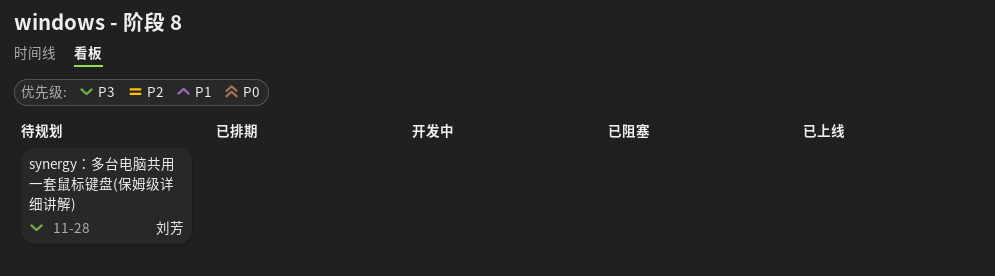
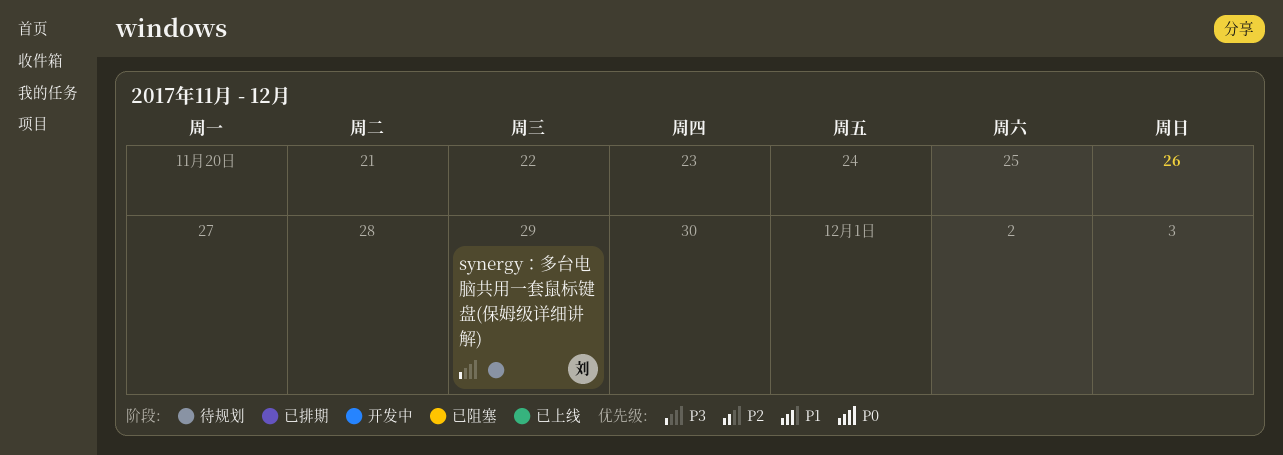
synergy：多台电脑共用一套鼠标键盘(保姆级详细讲解), due: Nov 28 -> Nov 29

